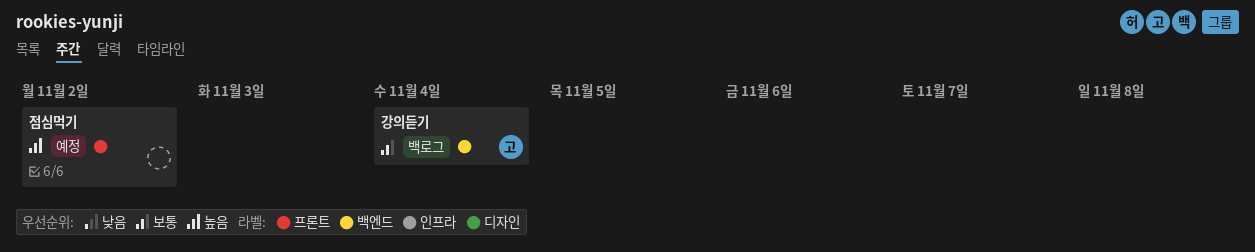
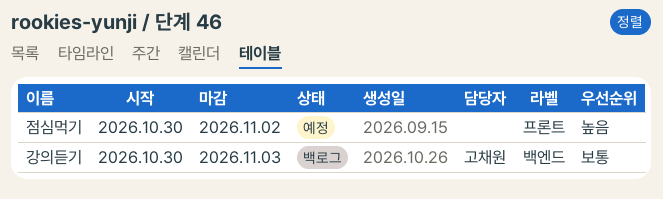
강의듣기, due: Nov 4 -> Nov 3

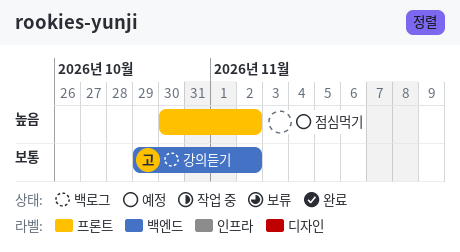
강의듣기, start: Oct 30 -> Oct 29
강의듣기, due: Nov 3 -> Nov 2

